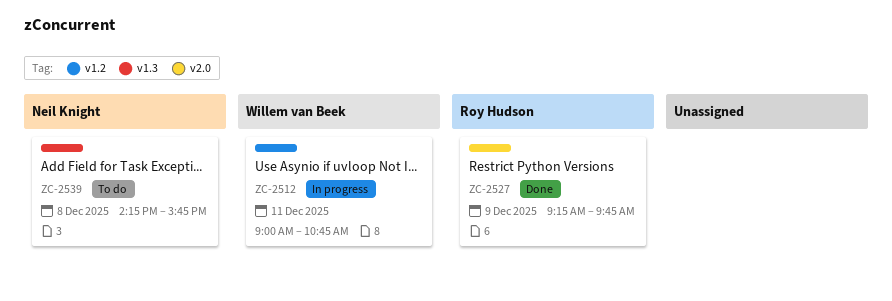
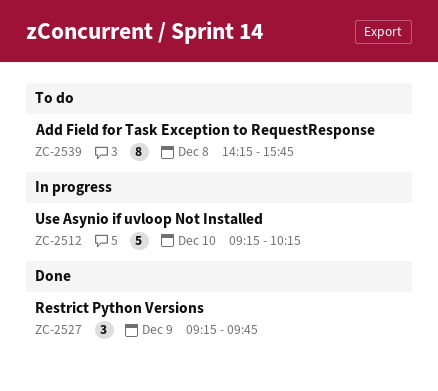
ZC-2512, day: Dec 11 -> Dec 10
ZC-2512, begins: 09:00 -> 09:15
ZC-2512, ends: 10:45 -> 10:15

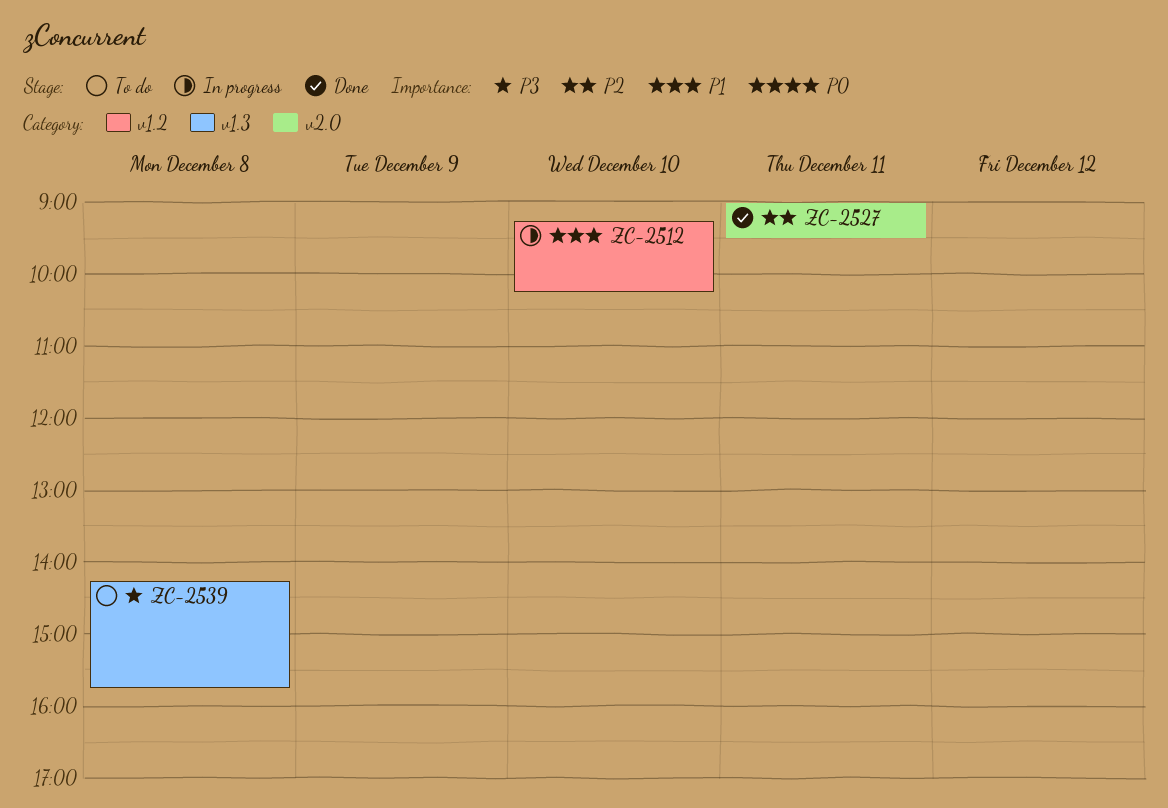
ZC-2527, day: Dec 9 -> Dec 11
ZC-2527, begins: 09:15 -> 09:00
ZC-2527, ends: 09:45 -> 09:30

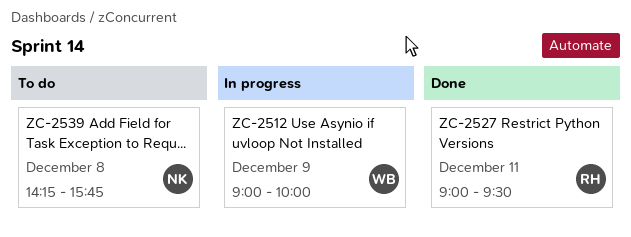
ZC-2512, day: Dec 10 -> Dec 9
ZC-2512, begins: 09:15 -> 09:00
ZC-2512, ends: 10:15 -> 10:00

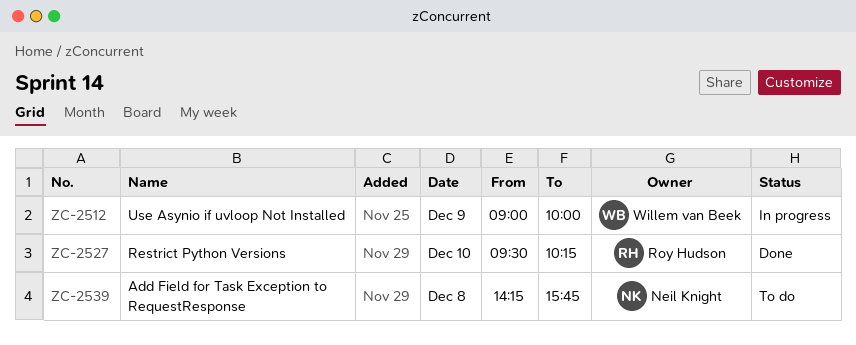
ZC-2527, day: Dec 11 -> Dec 10
ZC-2527, begins: 09:00 -> 09:30
ZC-2527, ends: 09:30 -> 10:15

